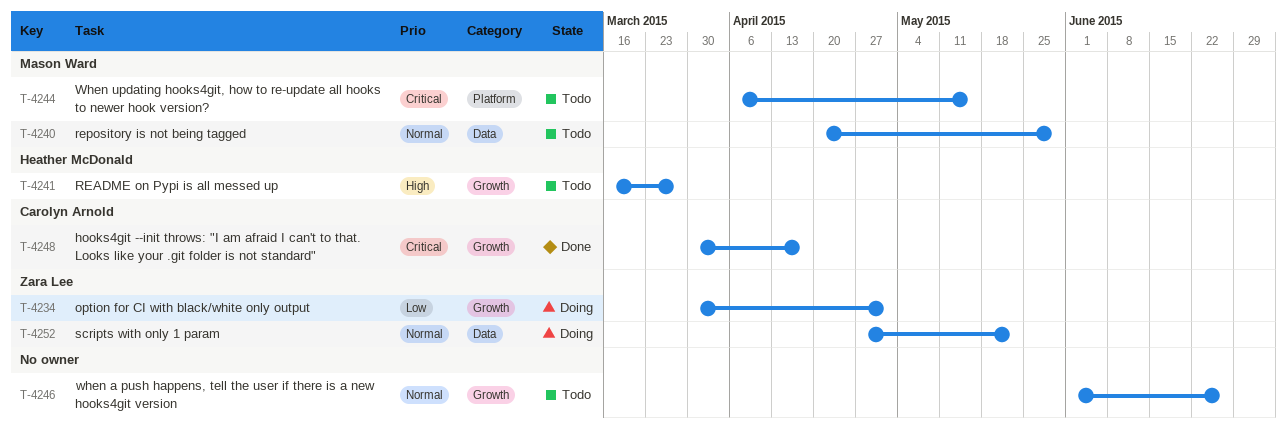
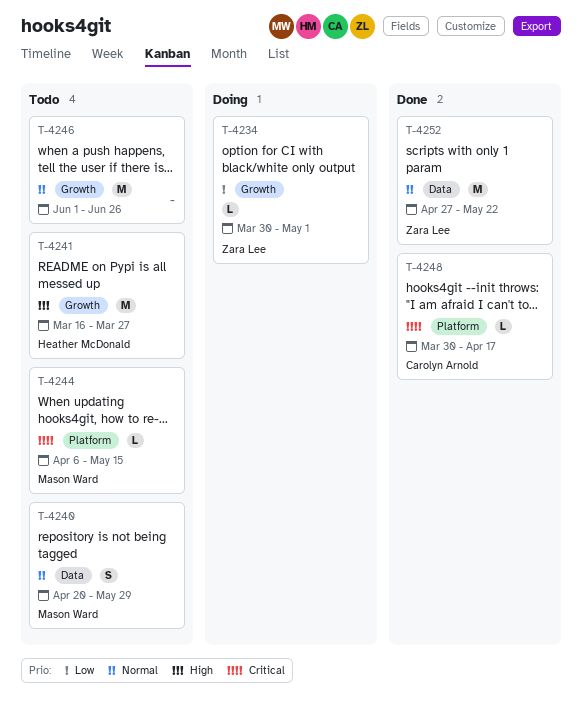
T-4248, label: Growth -> Platform
T-4252, status: Doing -> Done

